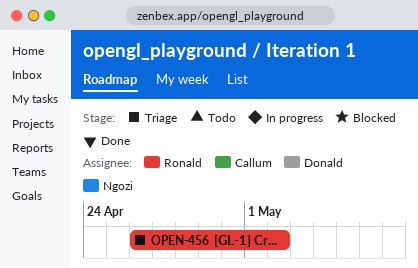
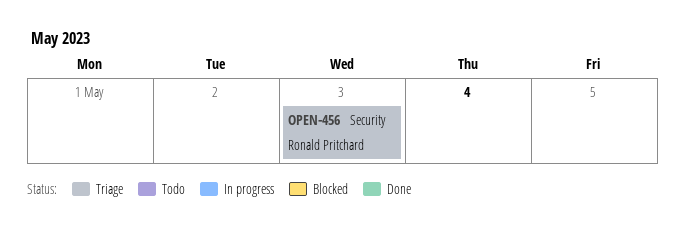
OPEN-456, due: May 2 -> May 3

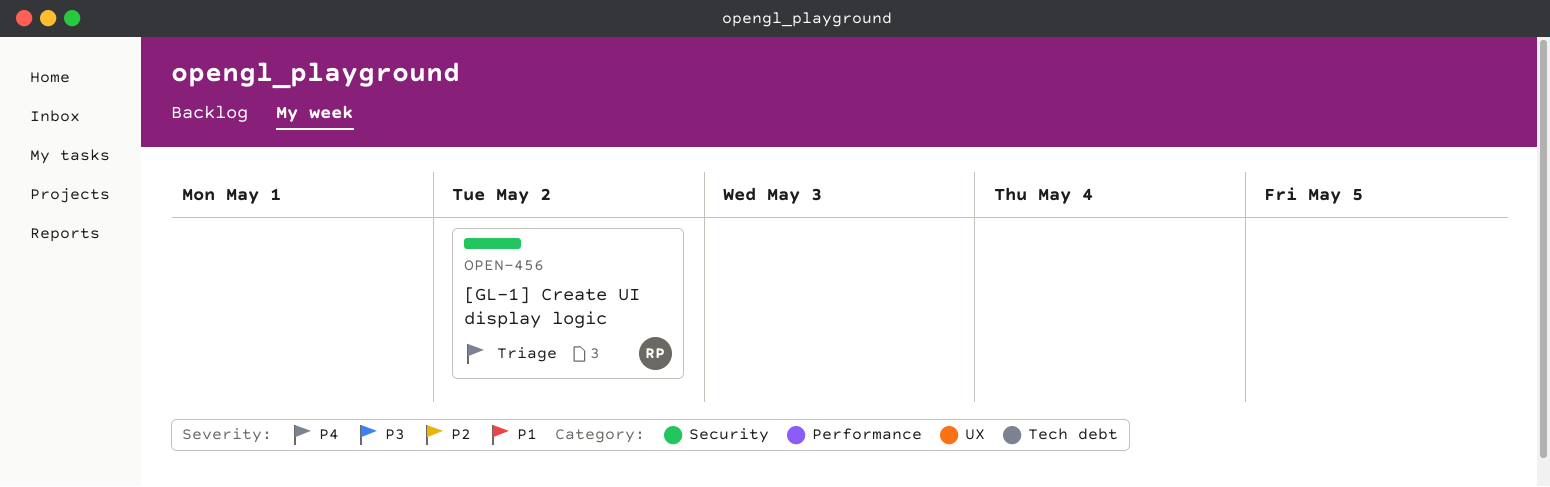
OPEN-456, due: May 3 -> May 2

